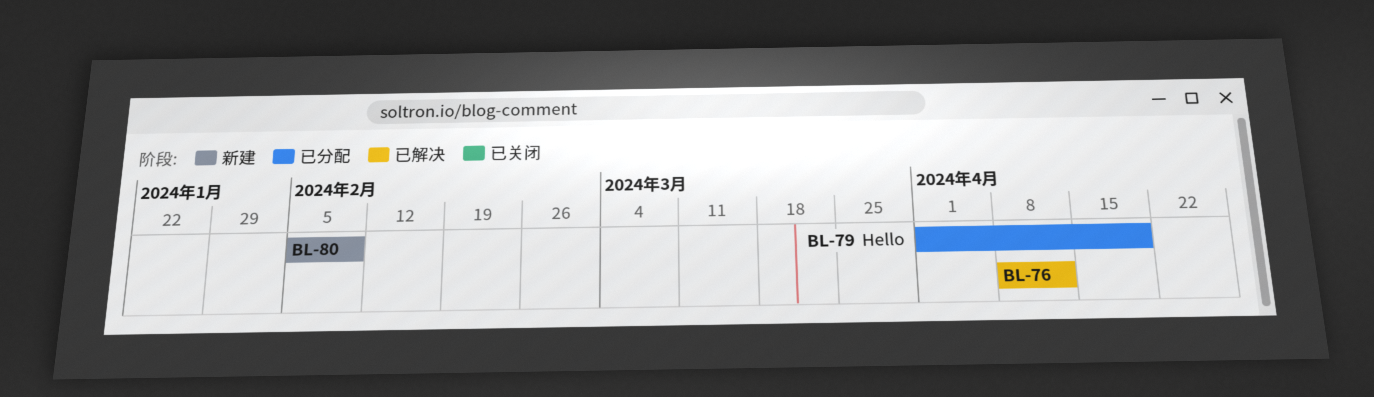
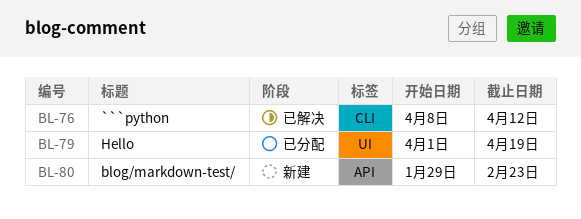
BL-80, start: Feb 5 -> Jan 29
BL-80, due: Feb 9 -> Feb 23

